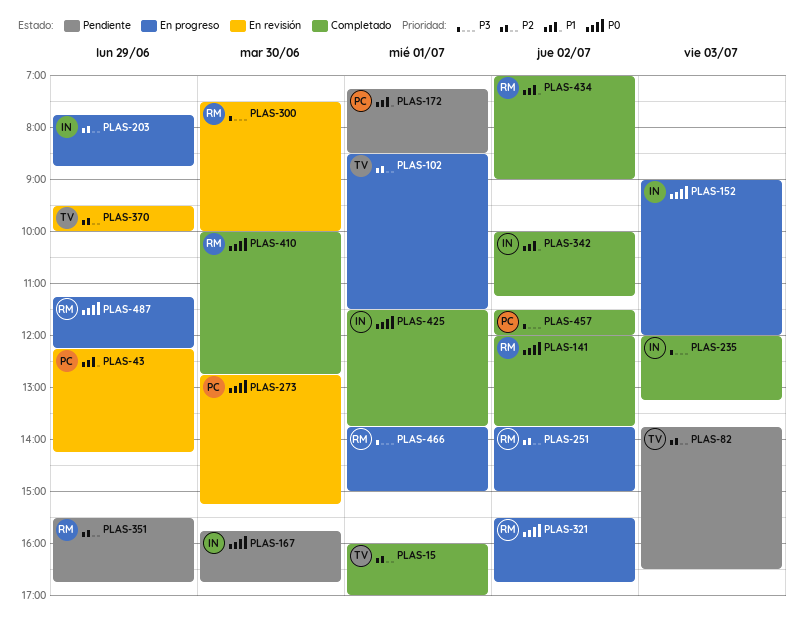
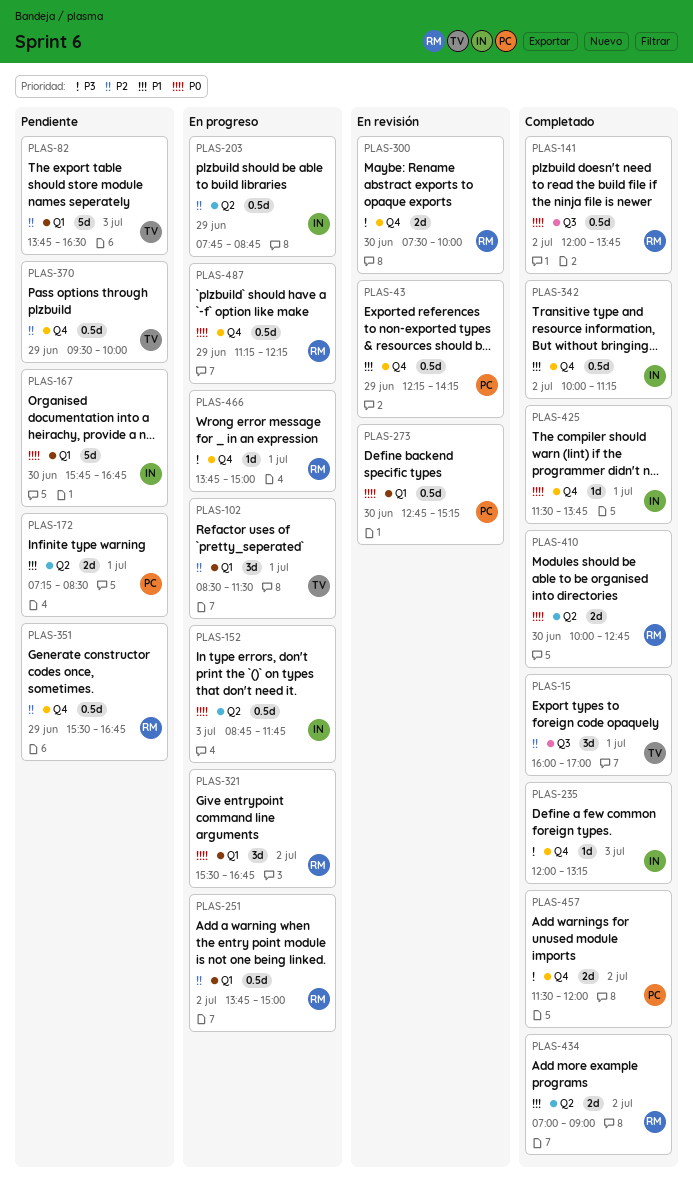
PLAS-152, begins: 09:00 -> 08:45
PLAS-152, ends: 12:00 -> 11:45
PLAS-370, status: En revisión -> Pendiente

